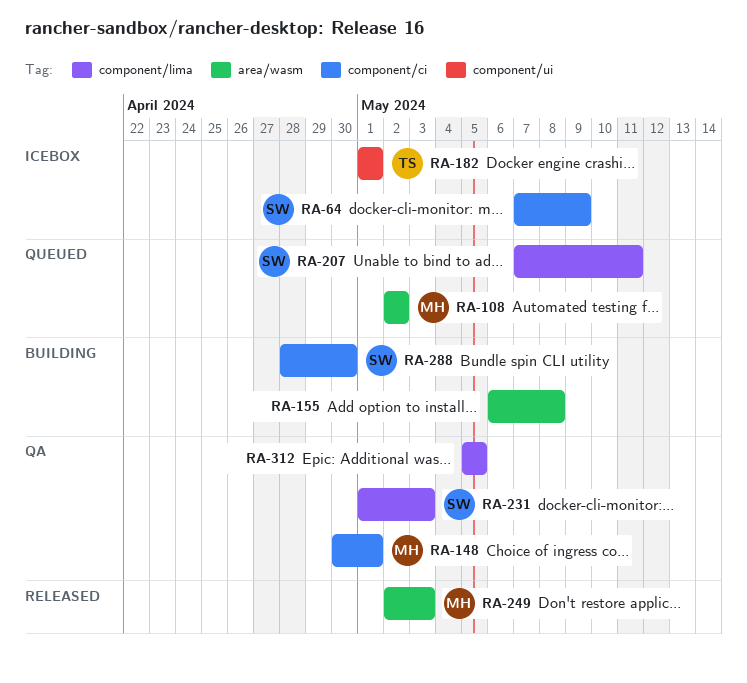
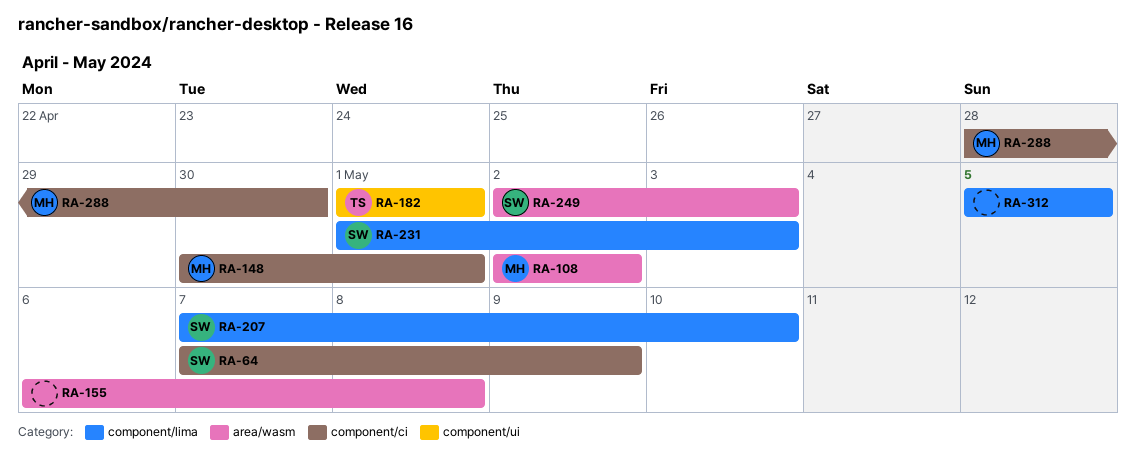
RA-207, due: May 11 -> May 10
RA-249, owner: MH -> SW
RA-288, owner: SW -> MH

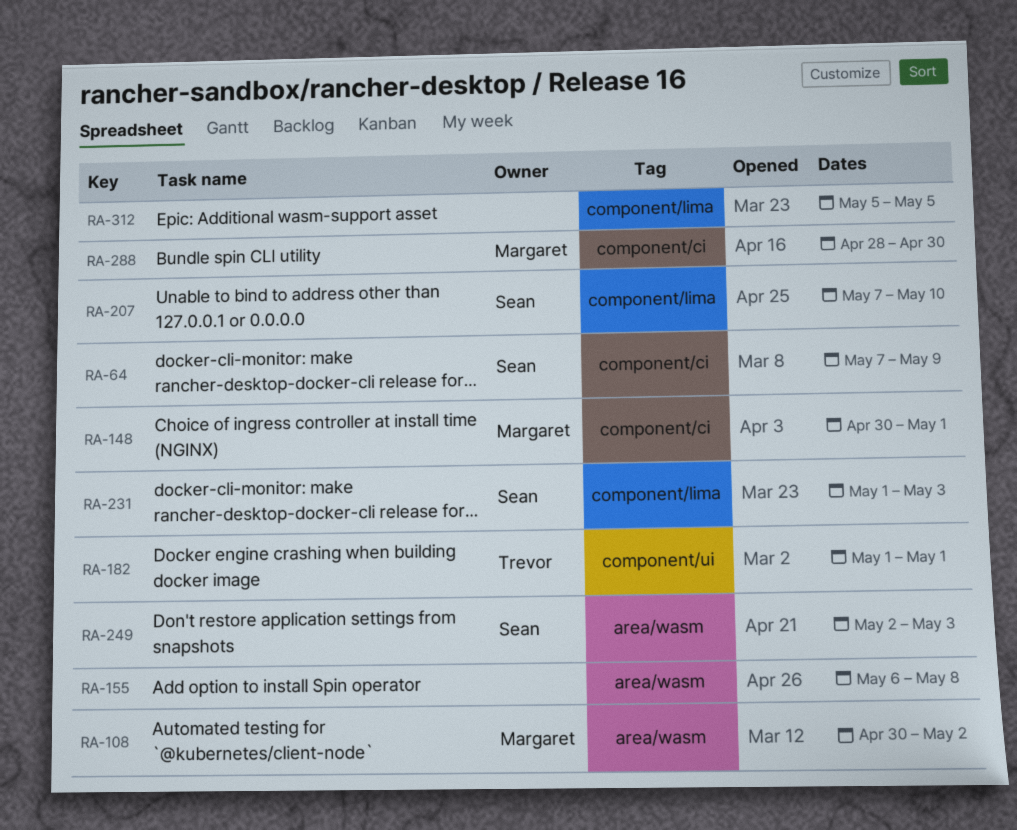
RA-108, start: May 2 -> Apr 30

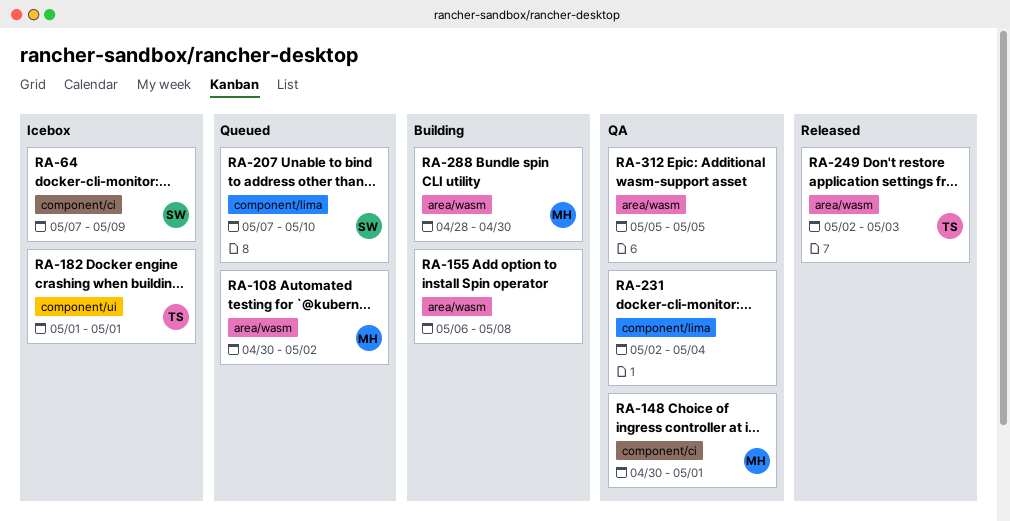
RA-231, owner: Sean -> none
RA-231, start: May 1 -> May 2
RA-231, due: May 3 -> May 4
RA-249, owner: Sean -> Trevor
RA-288, label: component/ci -> area/wasm
RA-312, label: component/lima -> area/wasm

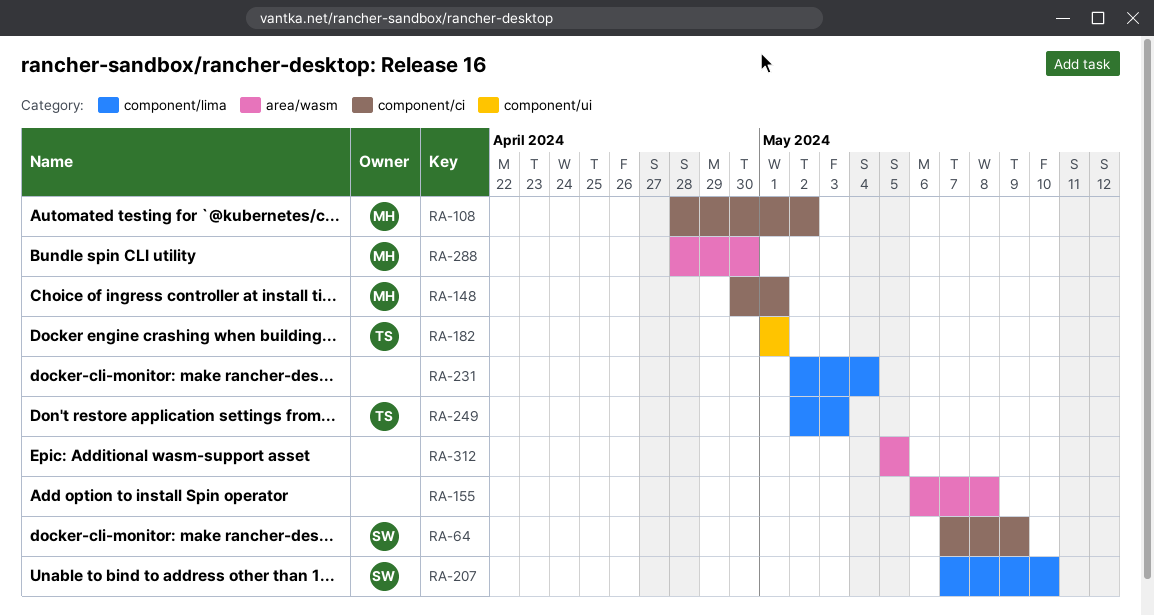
RA-108, label: area/wasm -> component/ci
RA-108, start: Apr 30 -> Apr 28
RA-249, label: area/wasm -> component/lima

